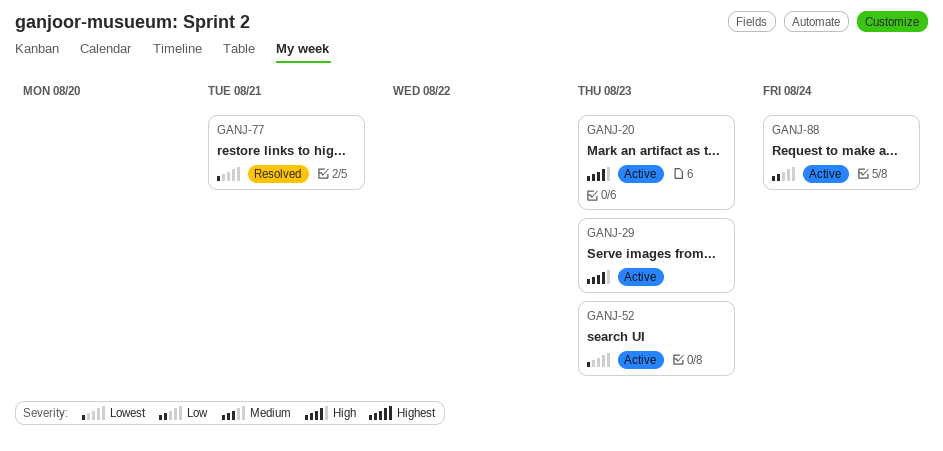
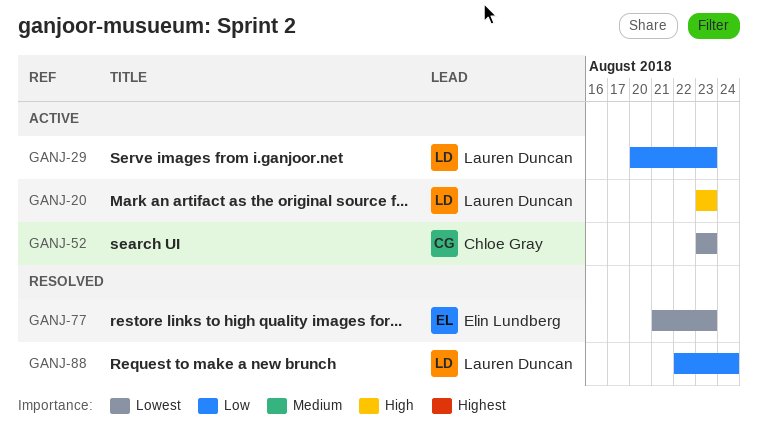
GANJ-29, priority: High -> Low
GANJ-77, due: Aug 21 -> Aug 23
GANJ-88, status: Active -> Resolved

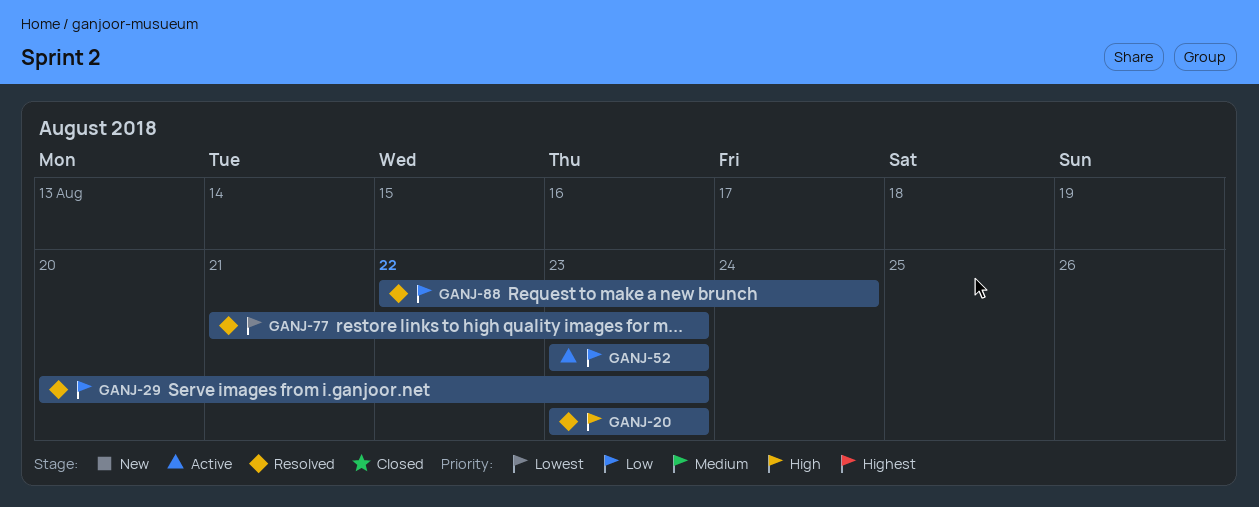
GANJ-20, status: Active -> Resolved
GANJ-29, status: Active -> Resolved
GANJ-52, priority: Lowest -> Low

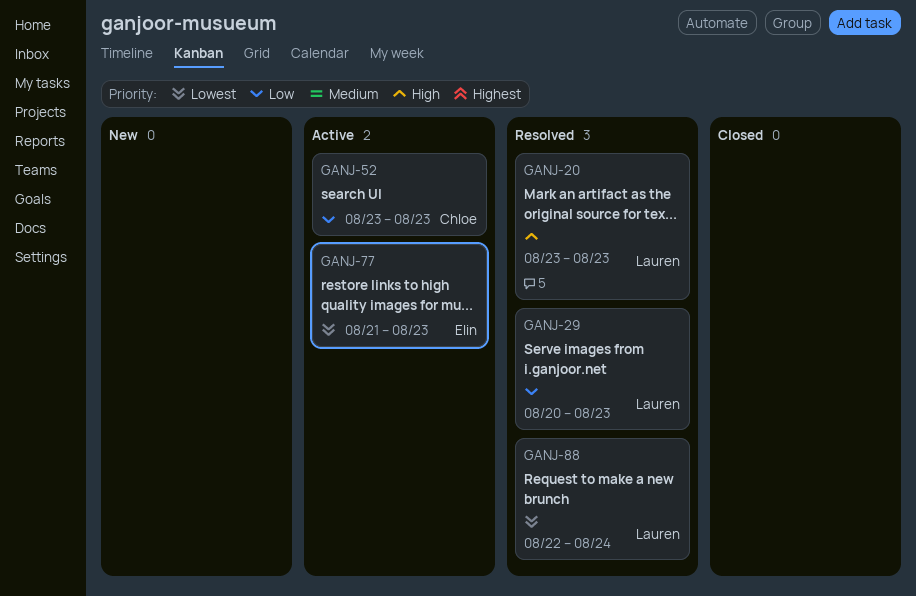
GANJ-77, status: Resolved -> Active
GANJ-88, priority: Low -> Lowest

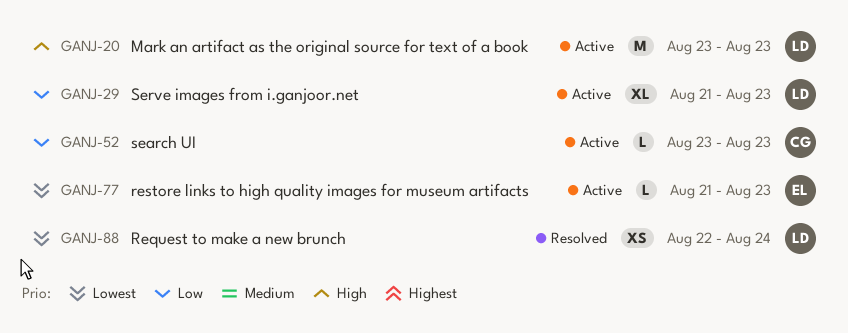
GANJ-20, status: Resolved -> Active
GANJ-29, status: Resolved -> Active
GANJ-29, start: Aug 20 -> Aug 21

